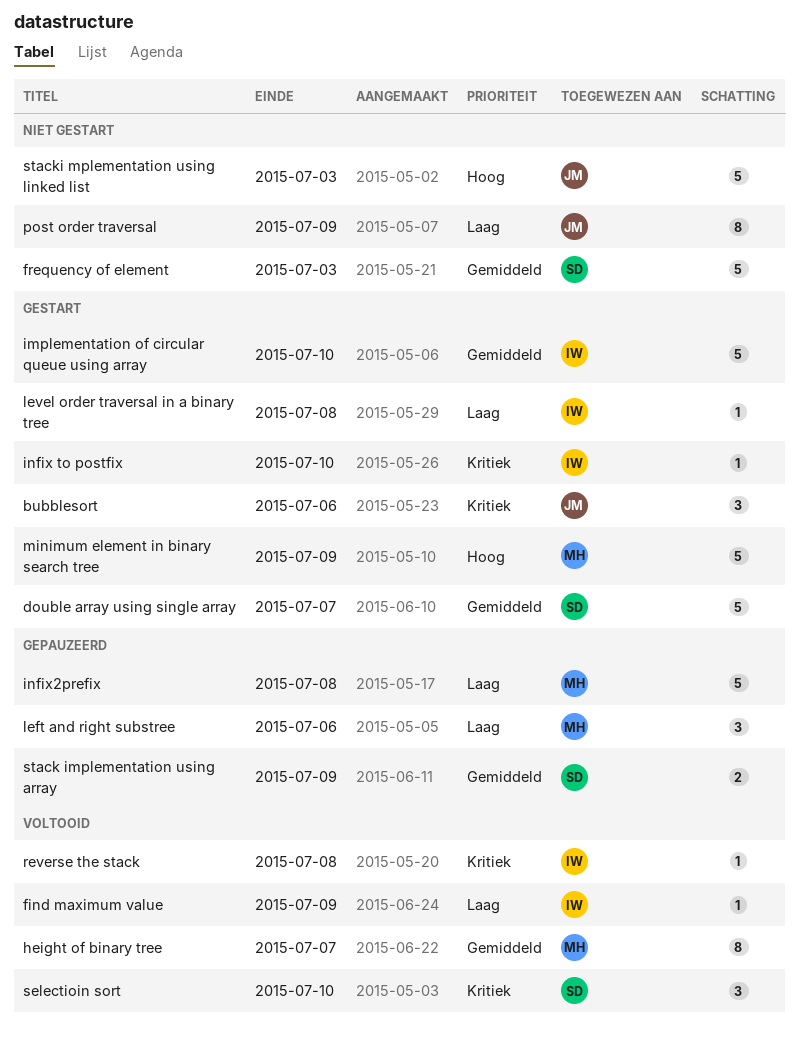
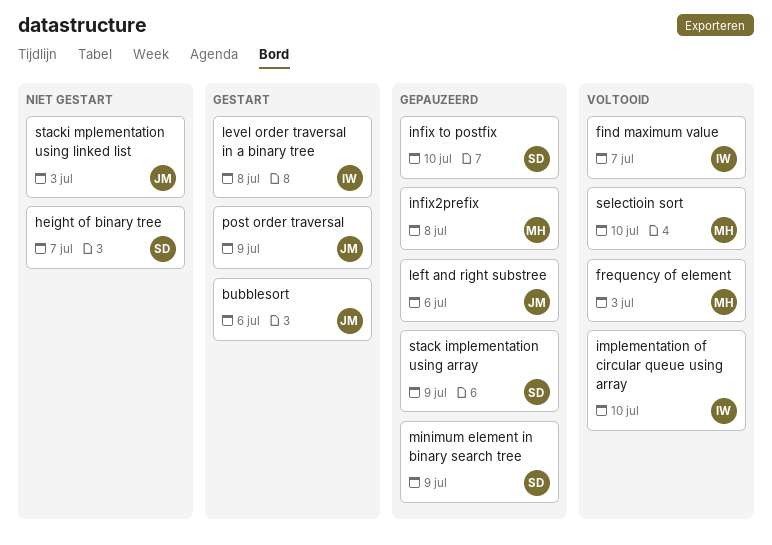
double array using single array: present -> none
find maximum value, due: Jul 9 -> Jul 7
frequency of element, status: Niet gestart -> Voltooid
frequency of element, owner: SD -> MH
height of binary tree, status: Voltooid -> Niet gestart
height of binary tree, owner: MH -> SD
implementation of circular queue using array, status: Gestart -> Voltooid
infix to postfix, status: Gestart -> Gepauzeerd
infix to postfix, owner: IW -> SD
left and right substree, owner: MH -> JM
minimum element in binary search tree, status: Gestart -> Gepauzeerd
minimum element in binary search tree, owner: MH -> SD
post order traversal, status: Niet gestart -> Gestart
reverse the stack: present -> none
selectioin sort, owner: SD -> MH

